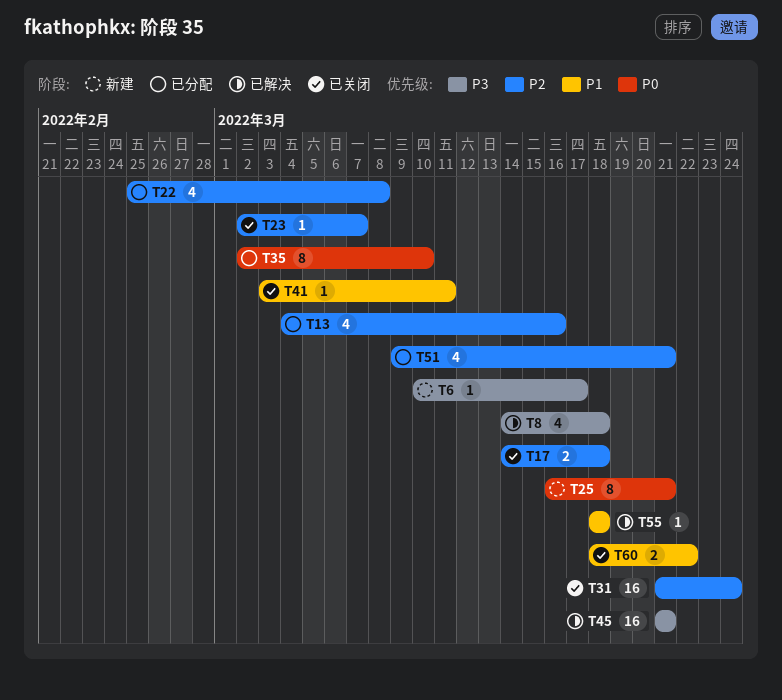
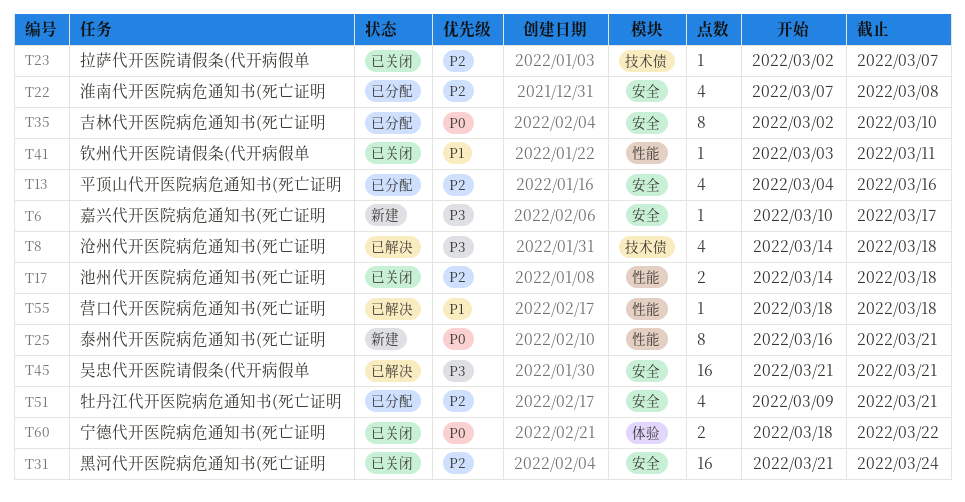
T22, start: Feb 25 -> Mar 7
T60, priority: P1 -> P0

